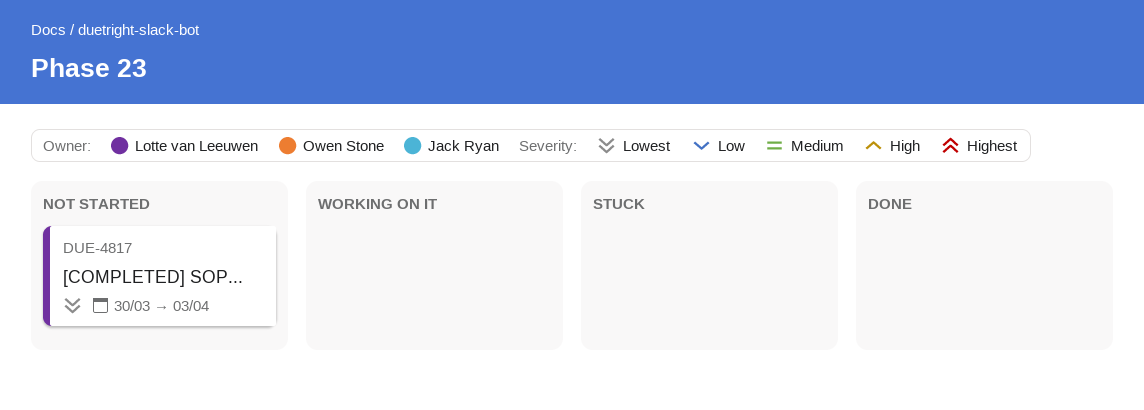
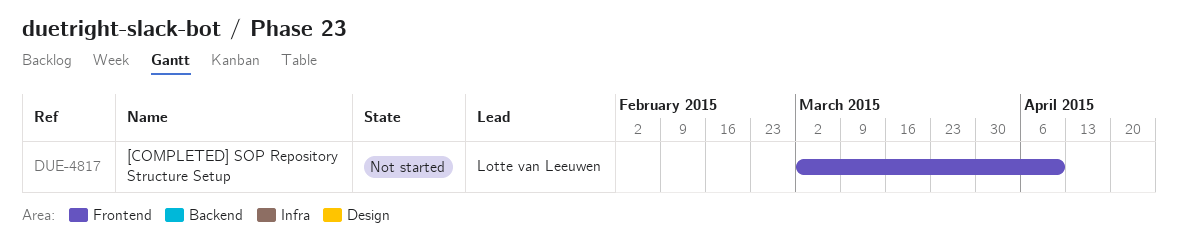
DUE-4817, start: Mar 30 -> Mar 2
DUE-4817, due: Apr 3 -> Apr 10

